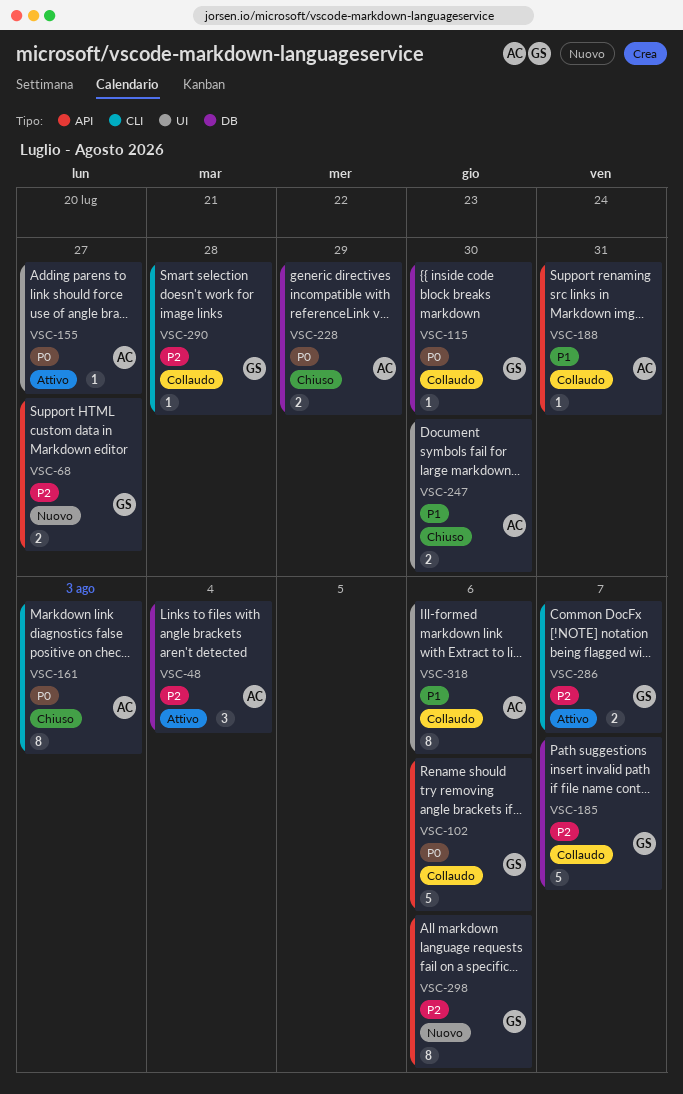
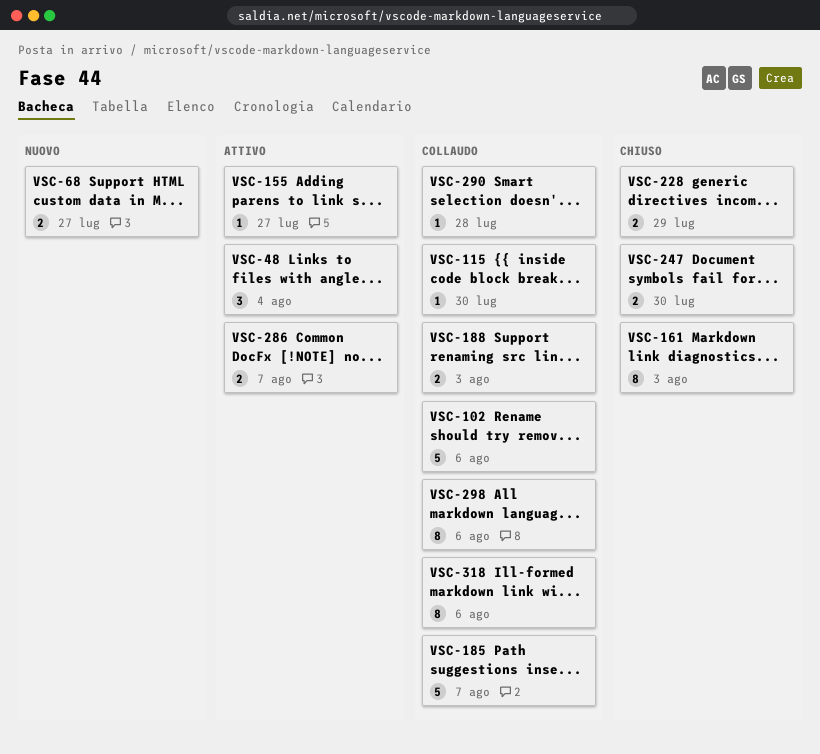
VSC-188, estimate: 1 -> 2
VSC-188, due: Jul 31 -> Aug 3
VSC-298, status: Nuovo -> Collaudo

